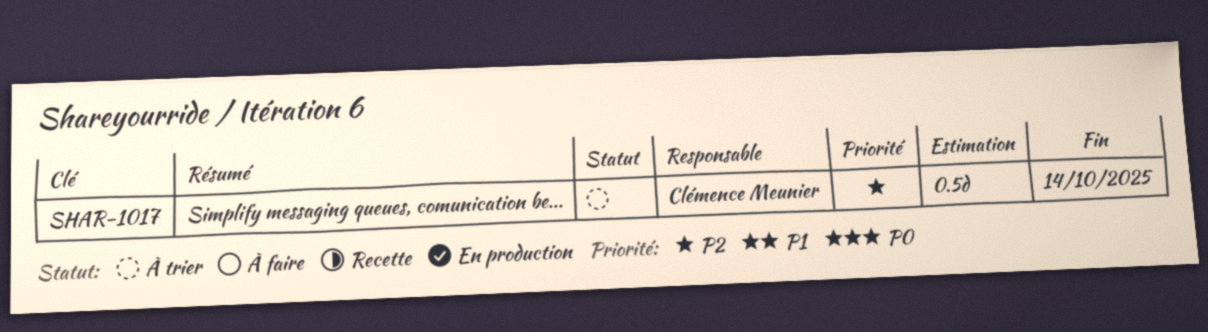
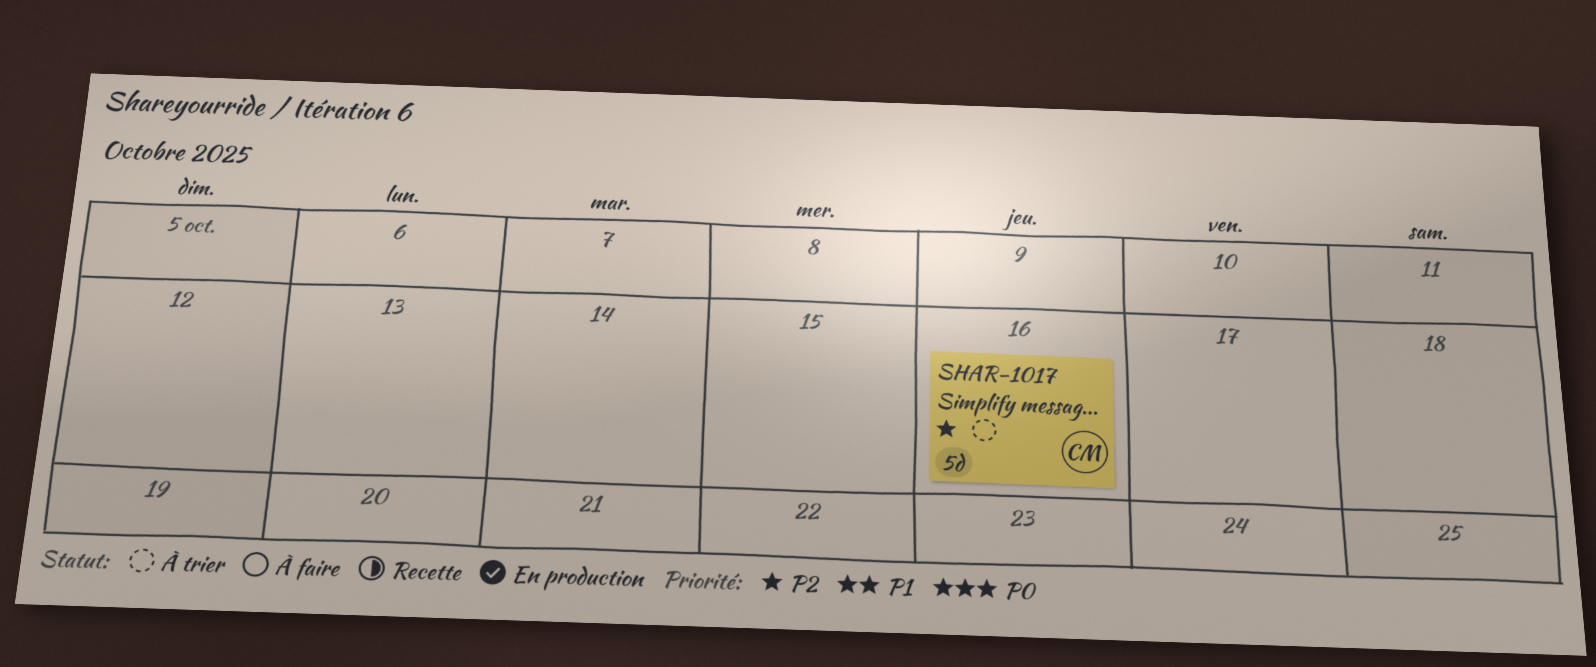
SHAR-1017, estimate: 0.5d -> 5d
SHAR-1017, due: Oct 14 -> Oct 16

